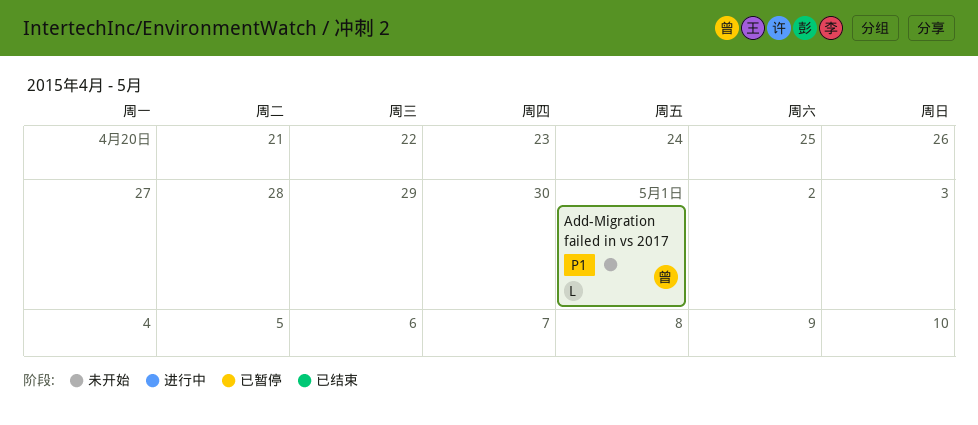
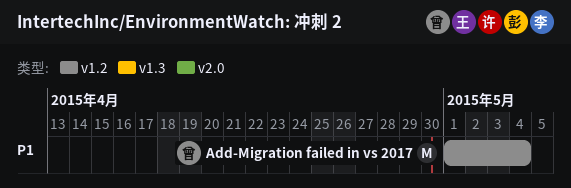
Add-Migration failed in vs 2017, estimate: L -> M
Add-Migration failed in vs 2017, due: May 1 -> May 4

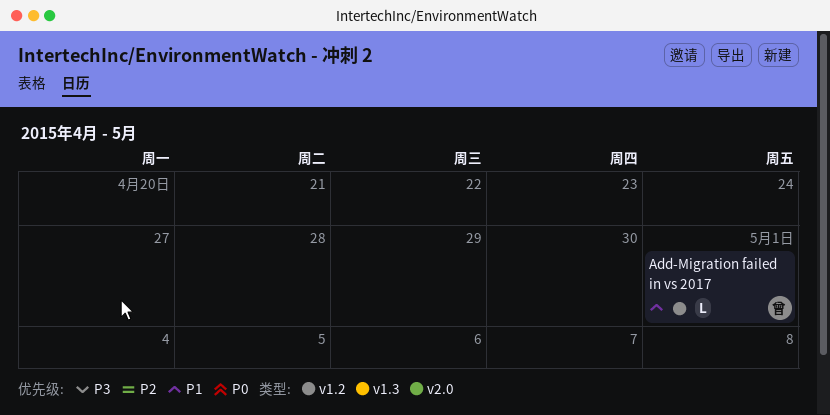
Add-Migration failed in vs 2017, estimate: M -> L
Add-Migration failed in vs 2017, due: May 4 -> May 1

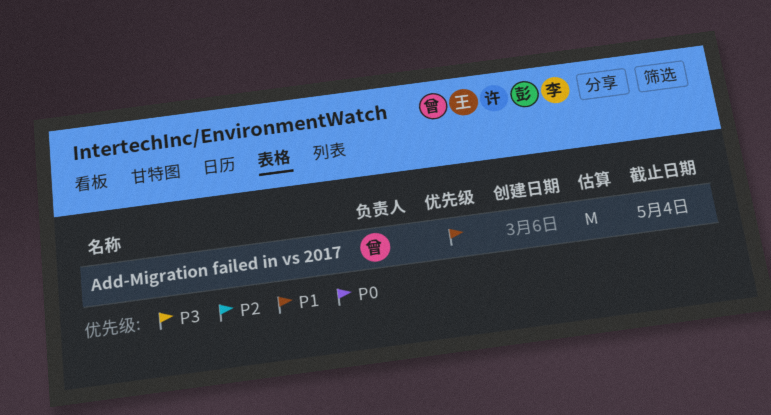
Add-Migration failed in vs 2017, estimate: L -> M
Add-Migration failed in vs 2017, due: May 1 -> May 4

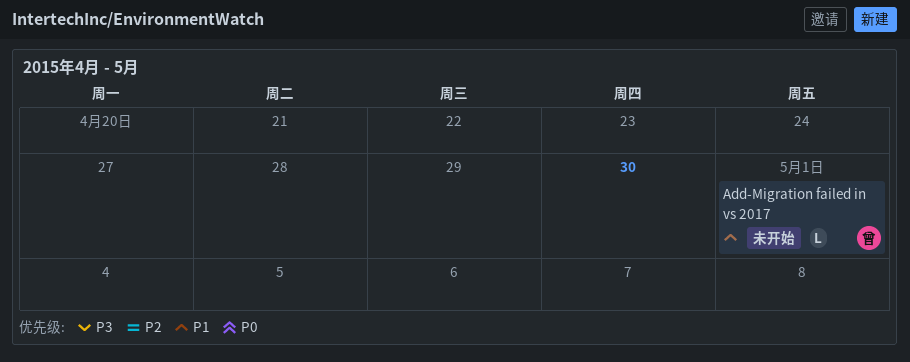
Add-Migration failed in vs 2017, estimate: M -> L
Add-Migration failed in vs 2017, due: May 4 -> May 1

